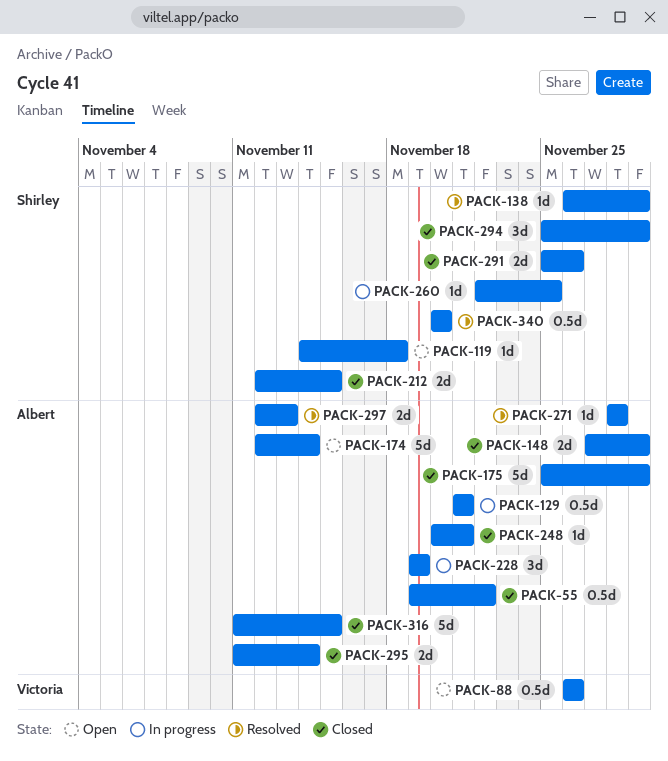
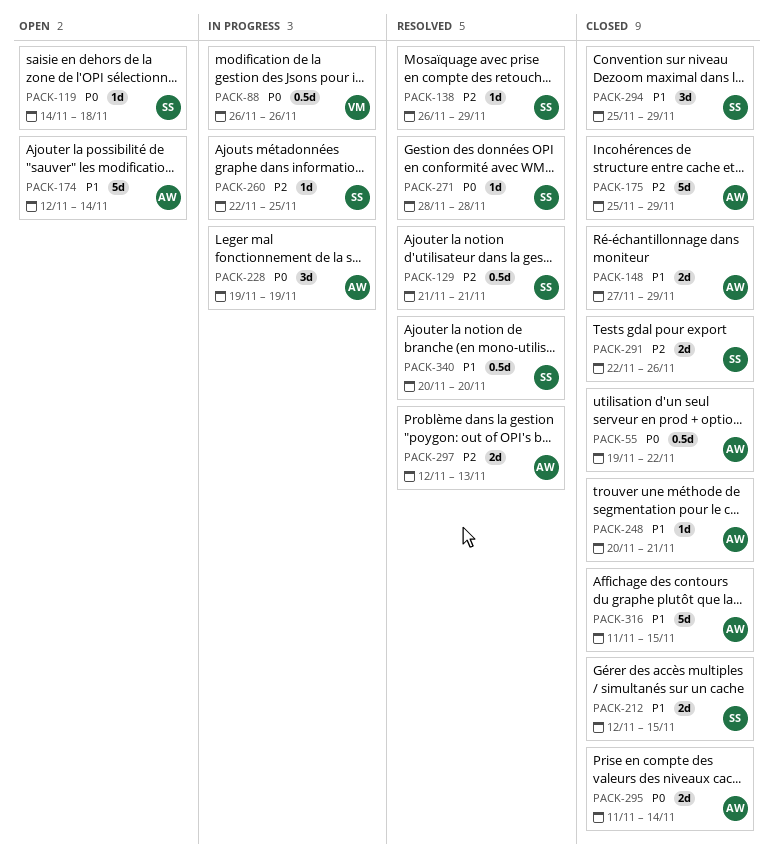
PACK-88, status: Open -> In progress
PACK-129, status: In progress -> Resolved
PACK-129, owner: Albert -> Shirley
PACK-271, owner: Albert -> Shirley
PACK-291, start: Nov 25 -> Nov 22

